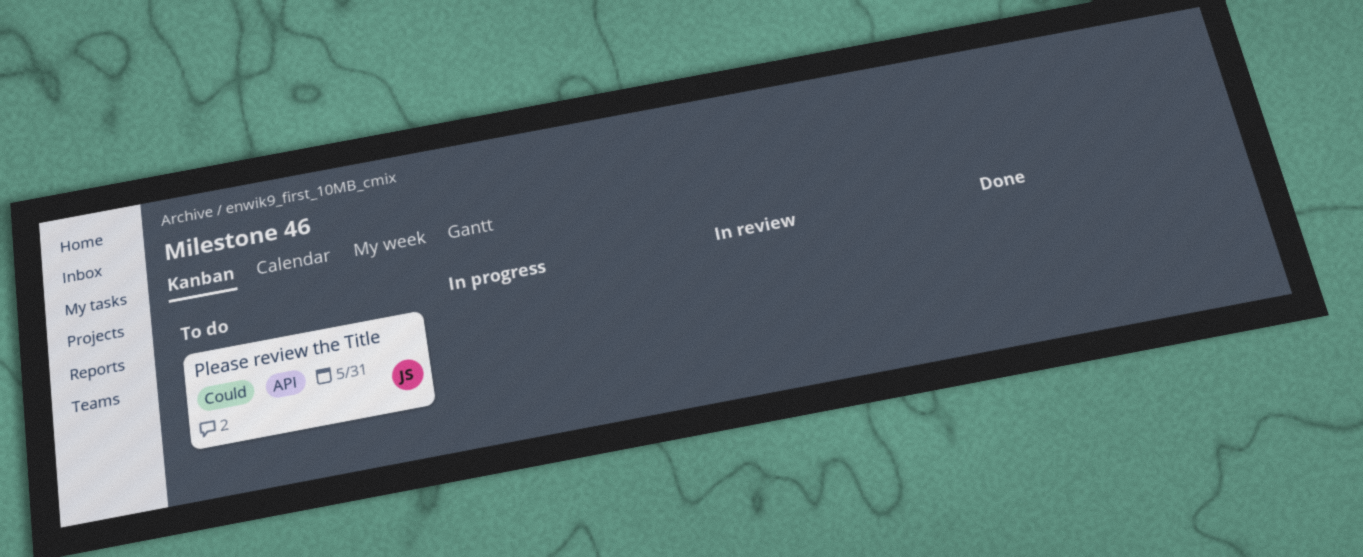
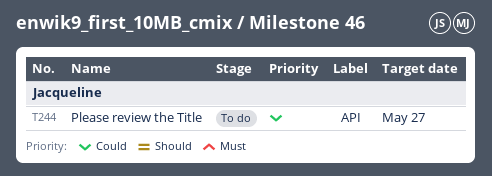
Please review the Title, due: May 31 -> May 27

